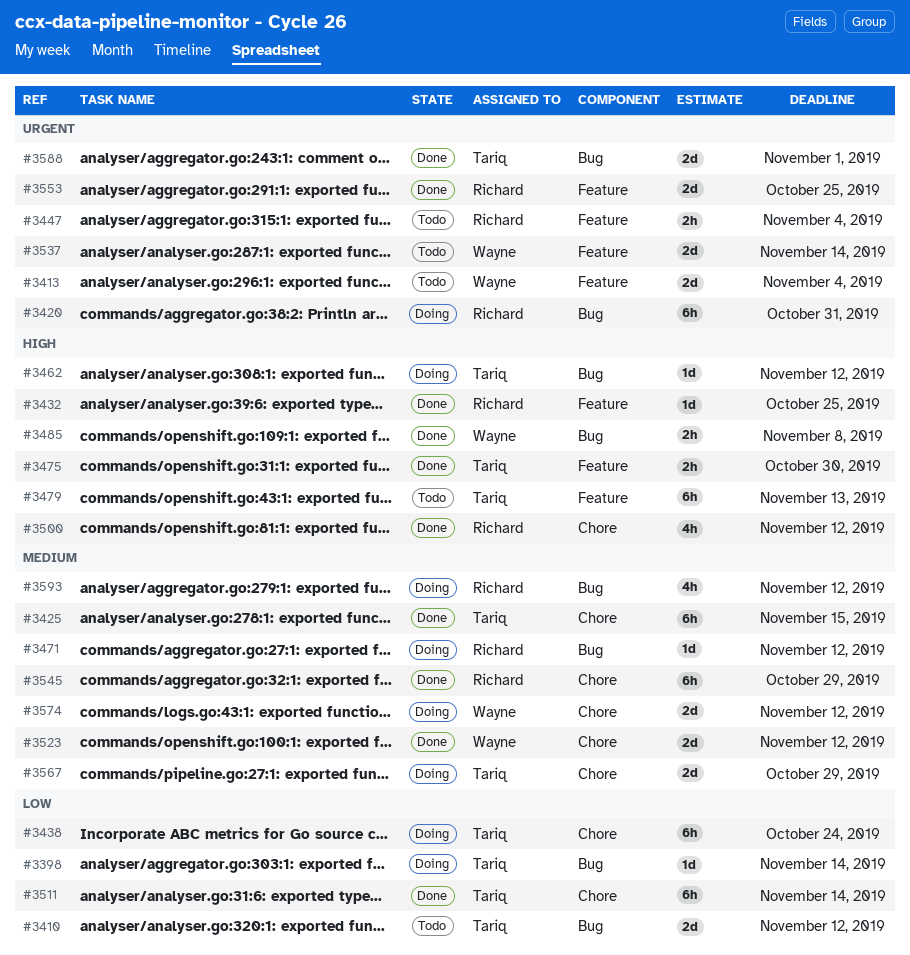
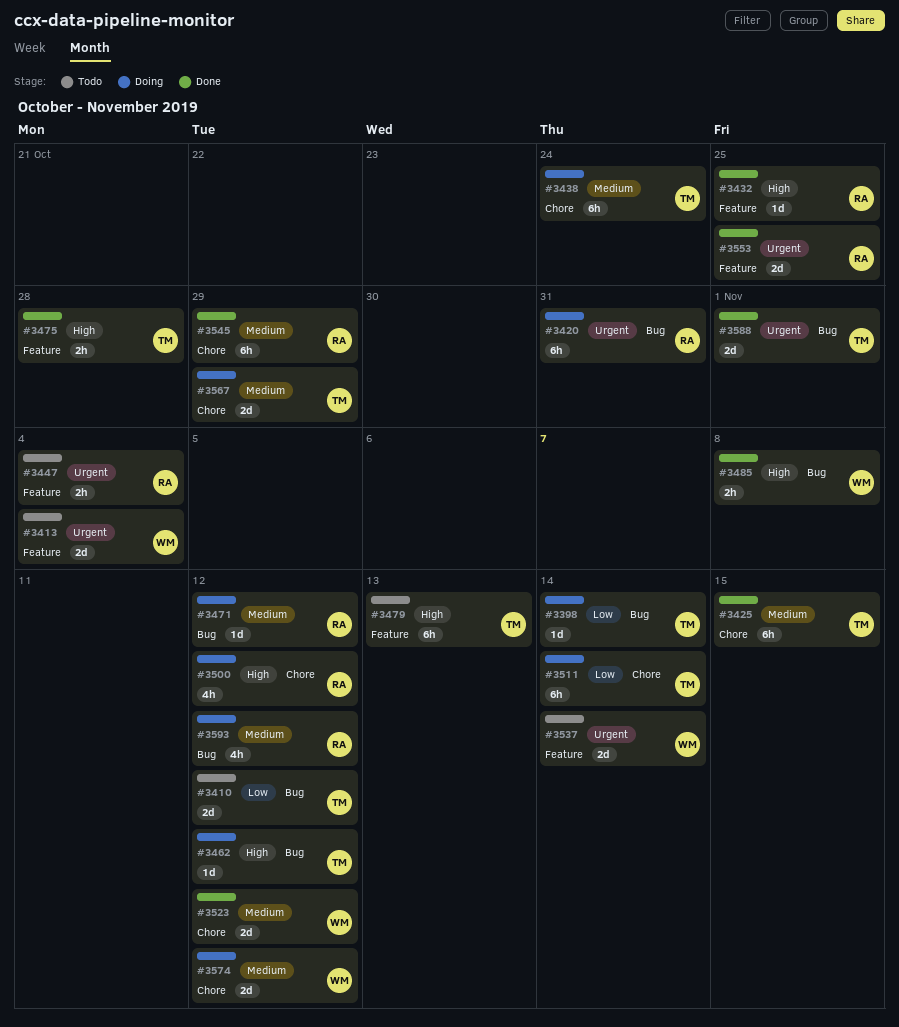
#3438, priority: Low -> Medium
#3475, due: Oct 30 -> Oct 28
#3500, status: Done -> Doing
#3511, status: Done -> Doing

